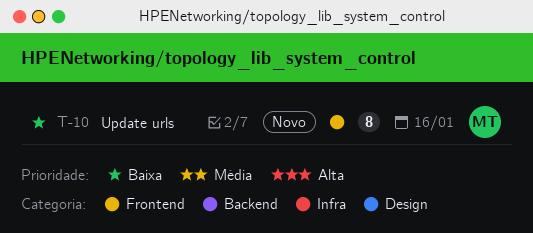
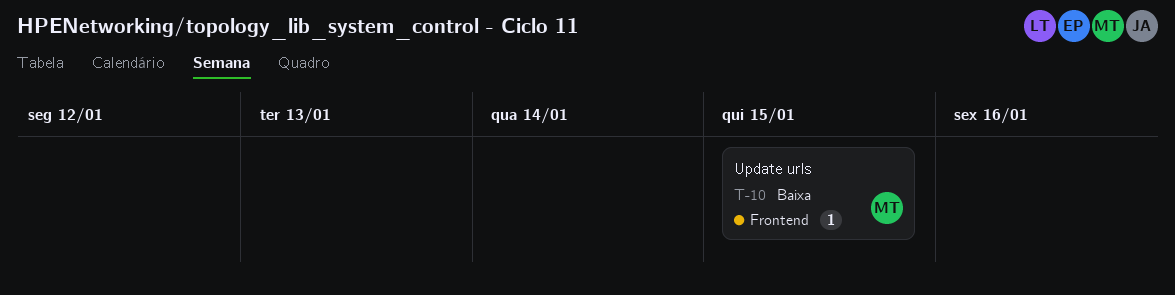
T-10, estimate: 8 -> 1
T-10, due: Jan 16 -> Jan 15

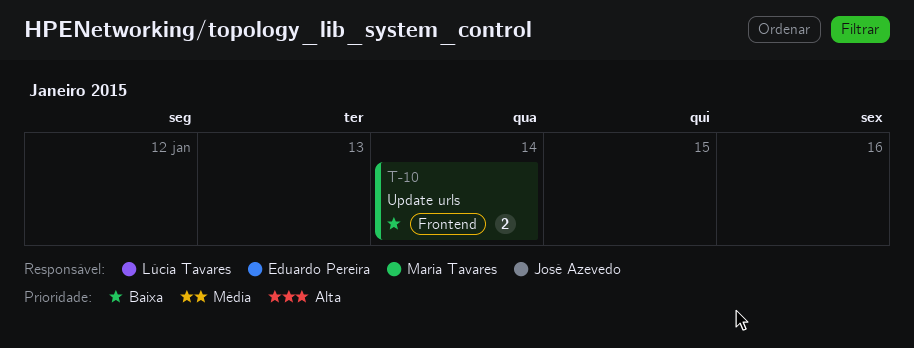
T-10, estimate: 1 -> 2
T-10, due: Jan 15 -> Jan 14

